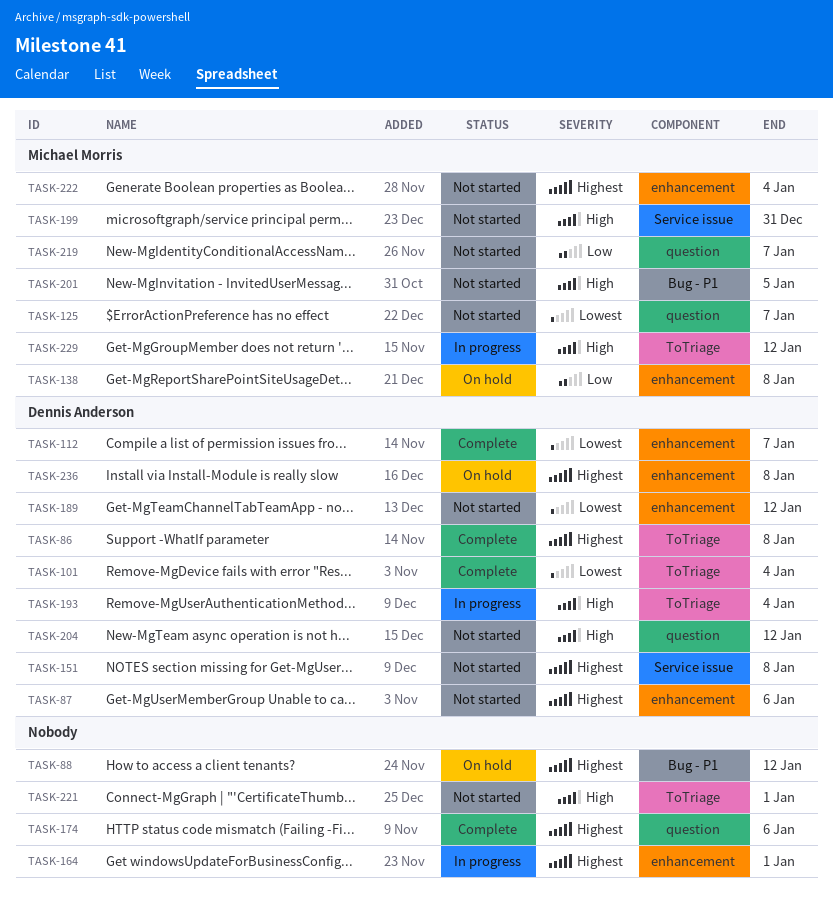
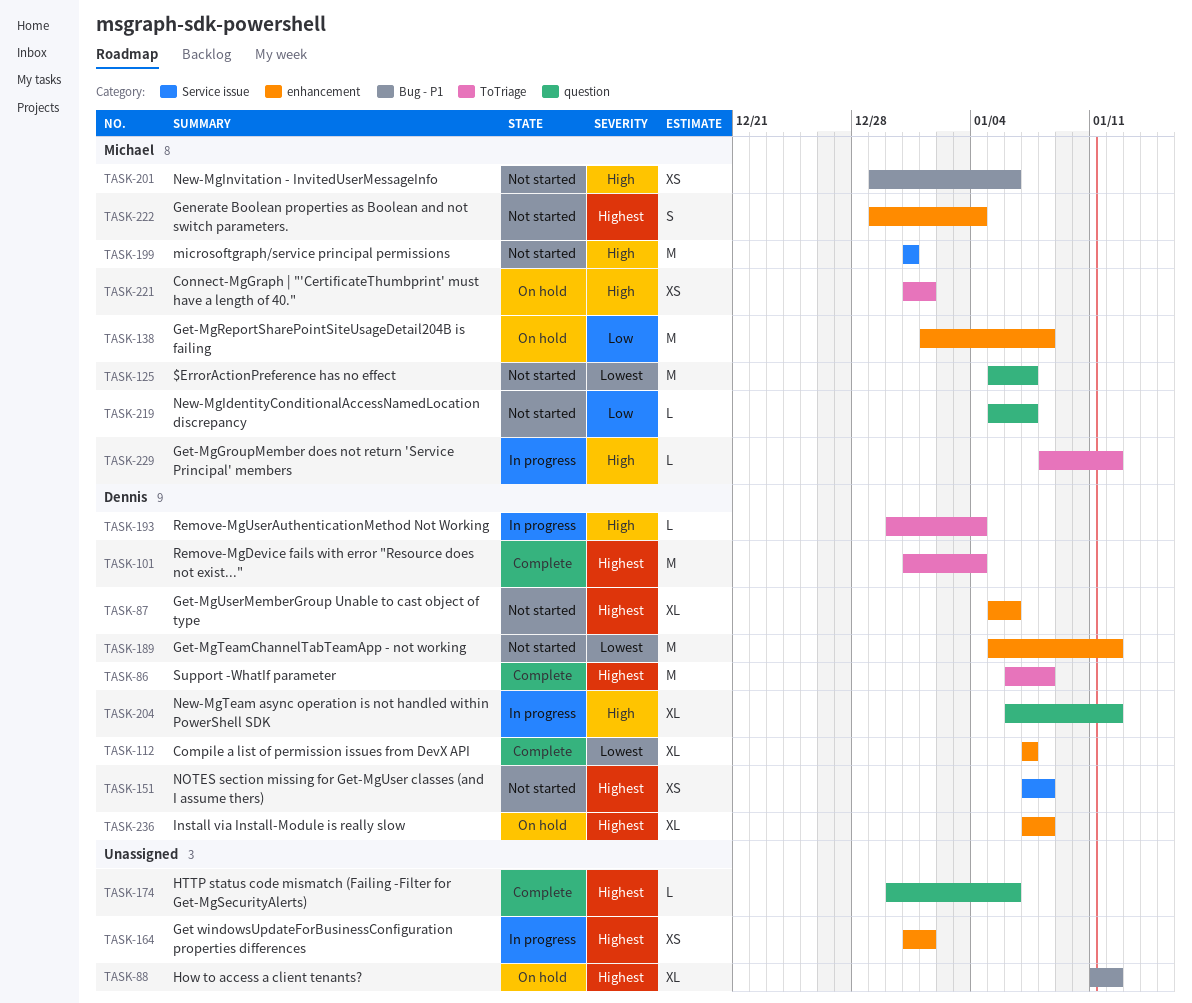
TASK-101, priority: Lowest -> Highest
TASK-201, due: Jan 5 -> Jan 6
TASK-204, status: Not started -> In progress
TASK-221, status: Not started -> On hold
TASK-221, owner: none -> Michael Morris

